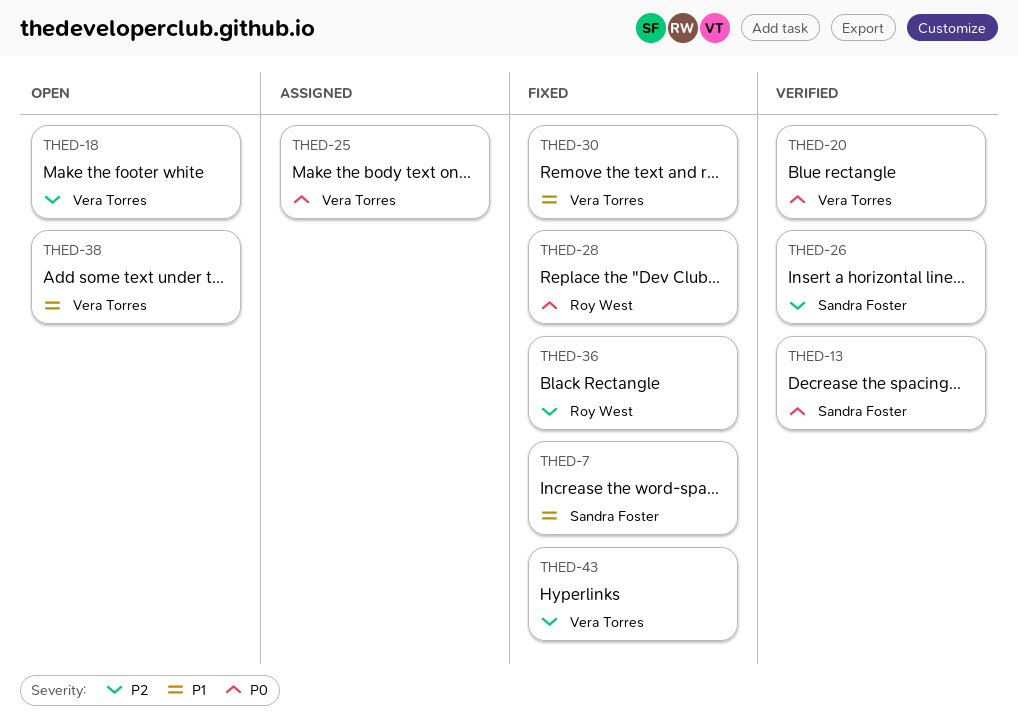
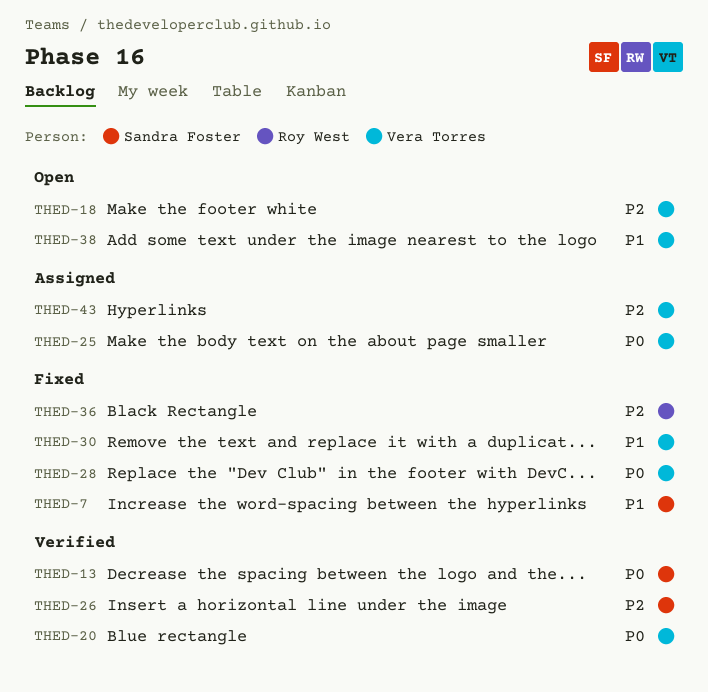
THED-28, owner: Roy West -> Vera Torres
THED-43, status: Fixed -> Assigned

